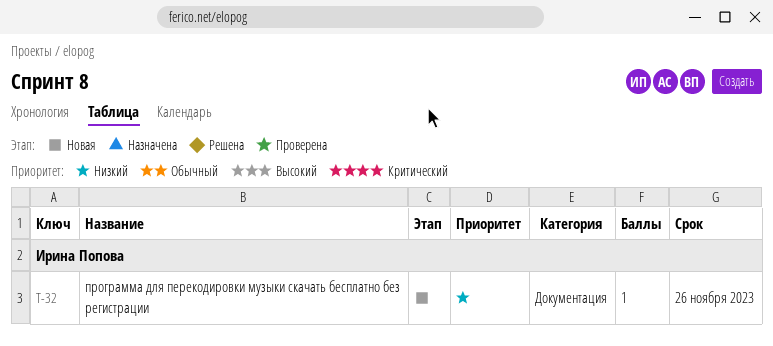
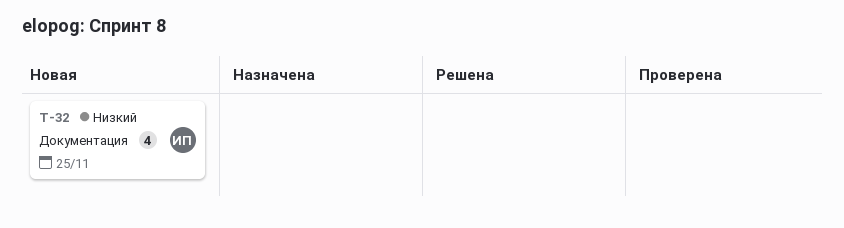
T-32, estimate: 1 -> 4
T-32, due: Nov 26 -> Nov 25

